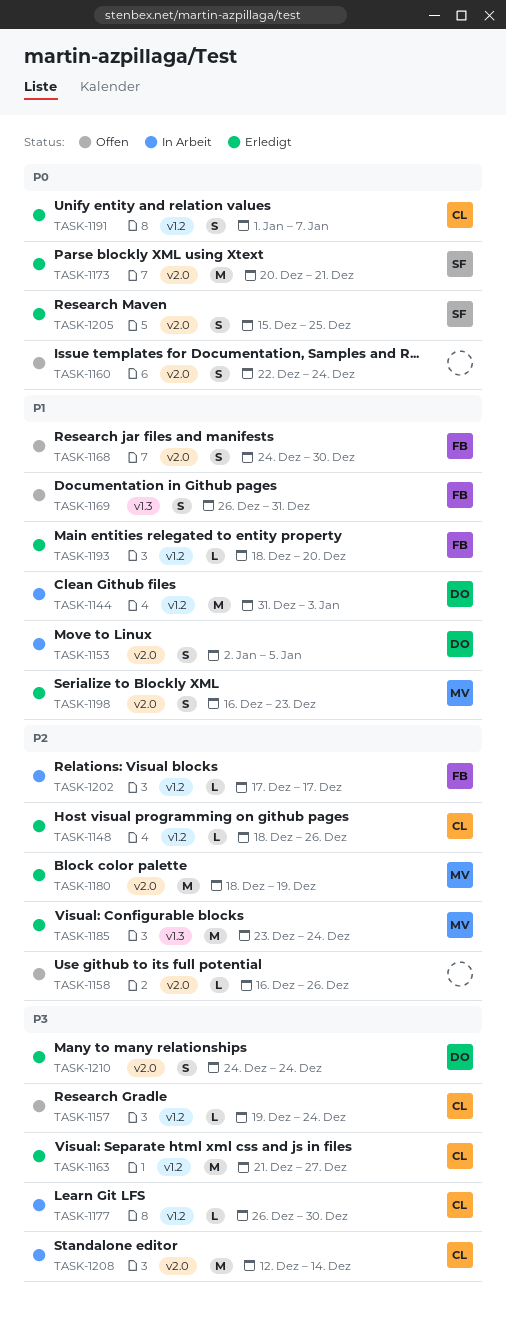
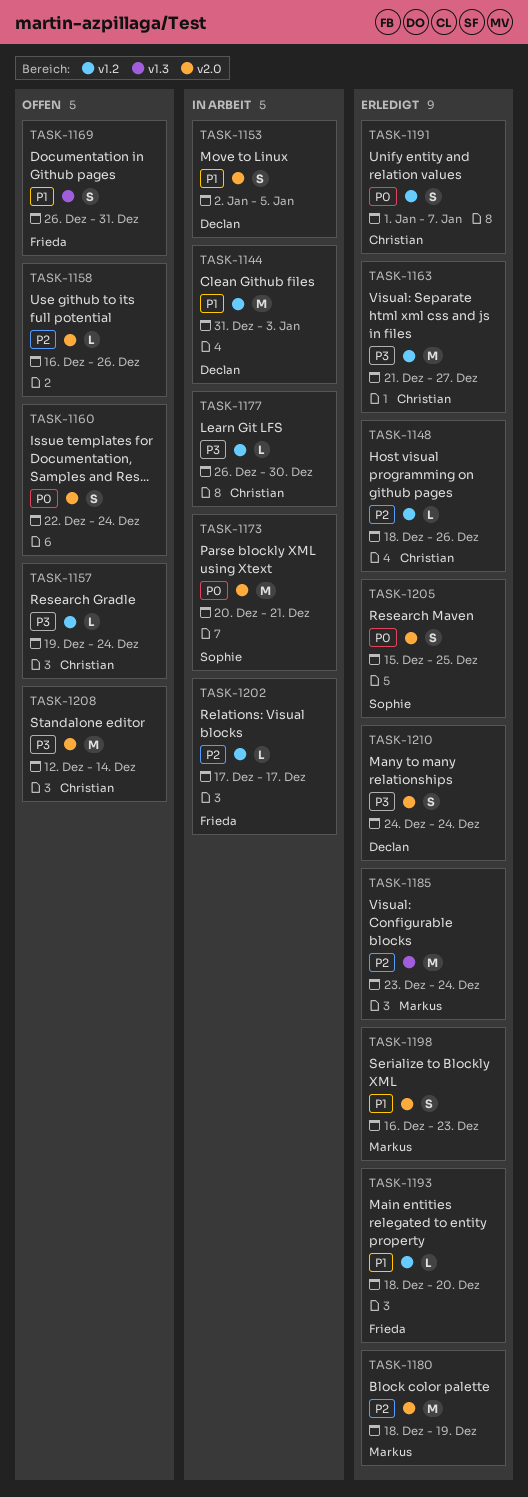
TASK-1168: present -> none
TASK-1173, status: Erledigt -> In Arbeit
TASK-1208, status: In Arbeit -> Offen

